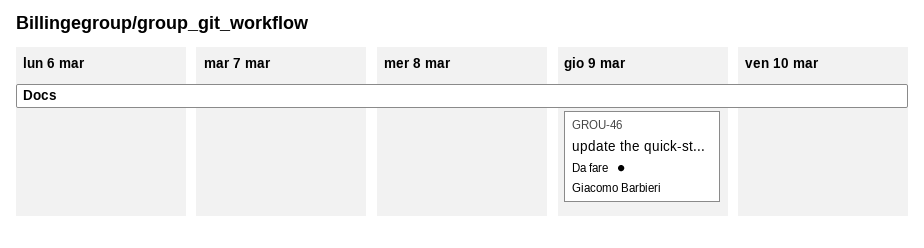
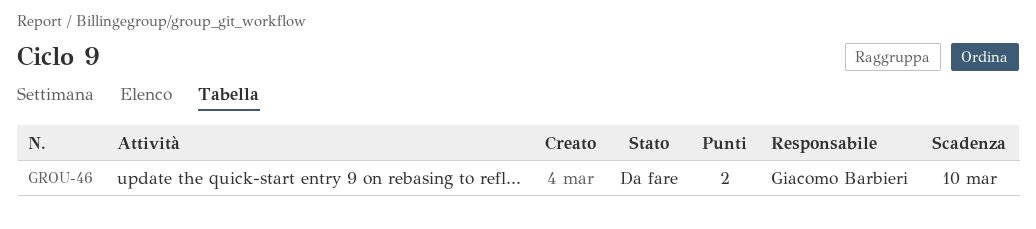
GROU-46, estimate: 1 -> 2
GROU-46, due: Mar 9 -> Mar 10

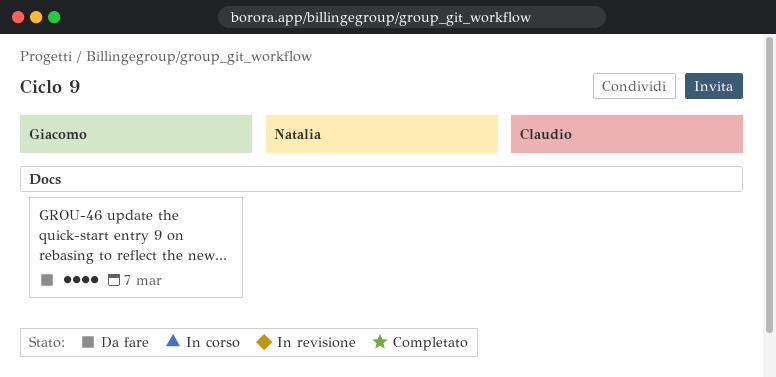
GROU-46, estimate: 2 -> 4
GROU-46, due: Mar 10 -> Mar 7

